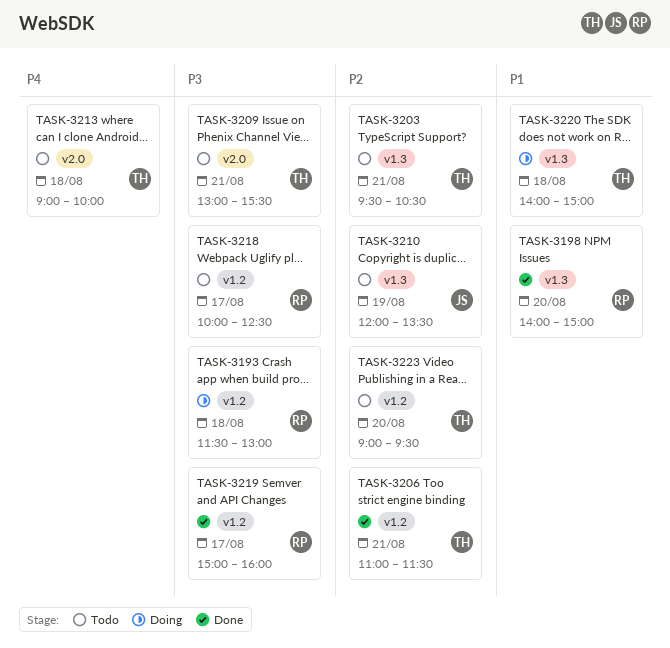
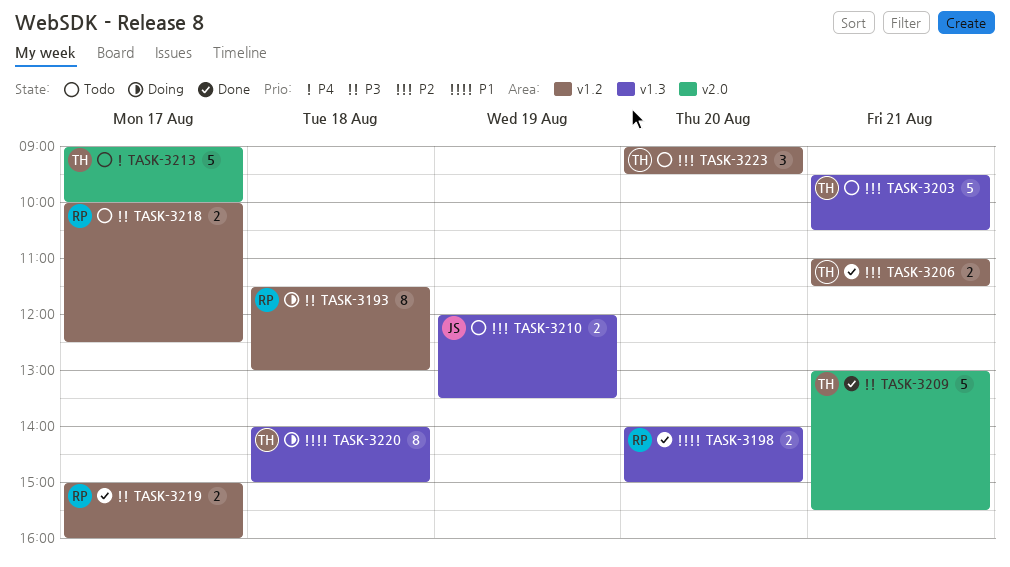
TASK-3209, status: Todo -> Done
TASK-3213, day: Aug 18 -> Aug 17

